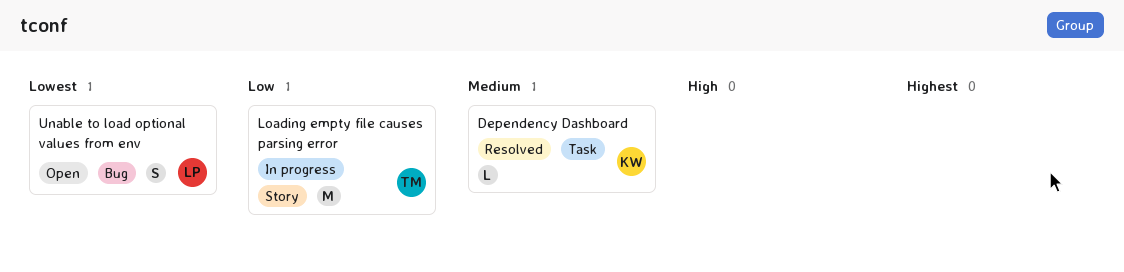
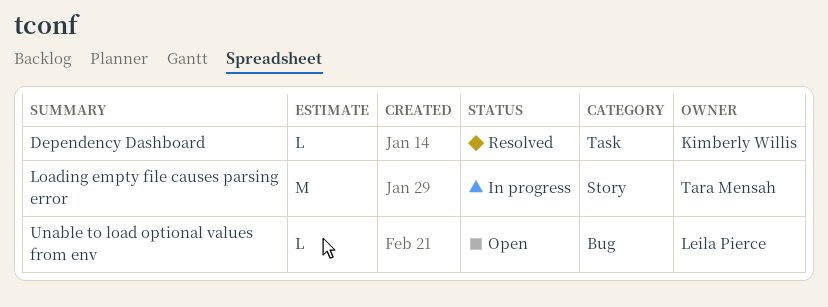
Unable to load optional values from env, estimate: S -> L

